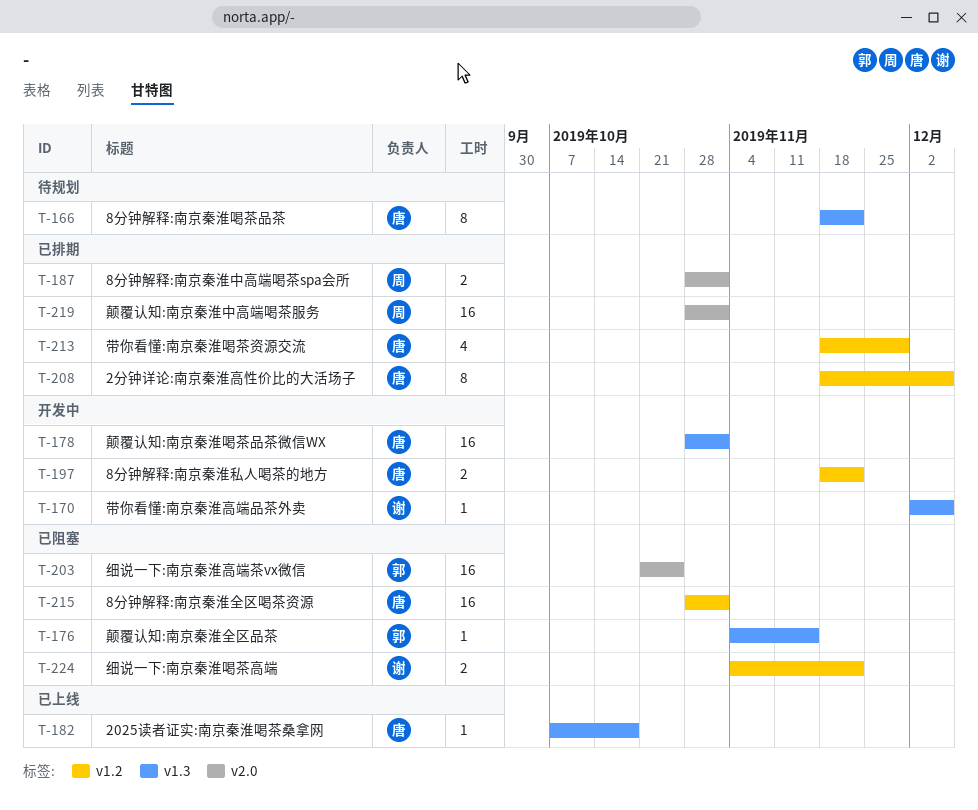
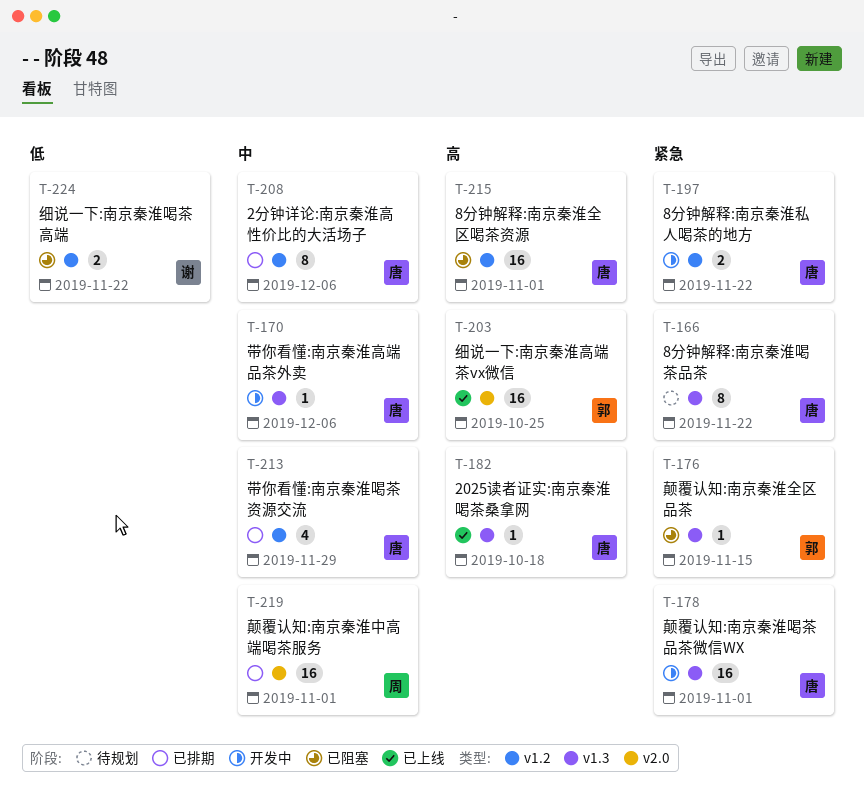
T-170, owner: 谢 -> 唐
T-187: present -> none
T-203, status: 已阻塞 -> 已上线

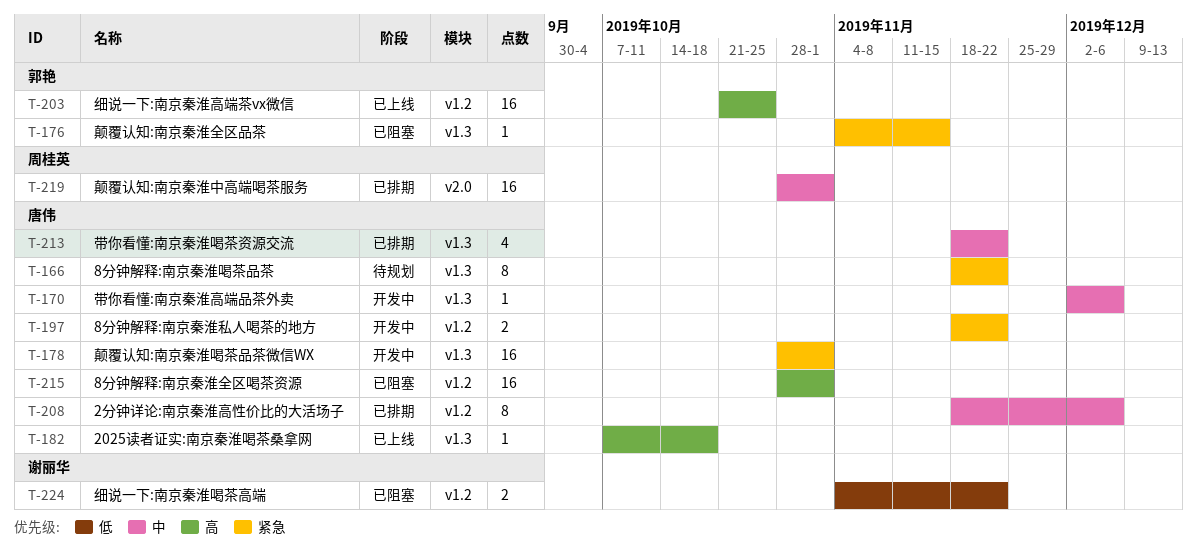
T-203, label: v2.0 -> v1.2
T-213, label: v1.2 -> v1.3
T-213, due: Nov 29 -> Nov 22

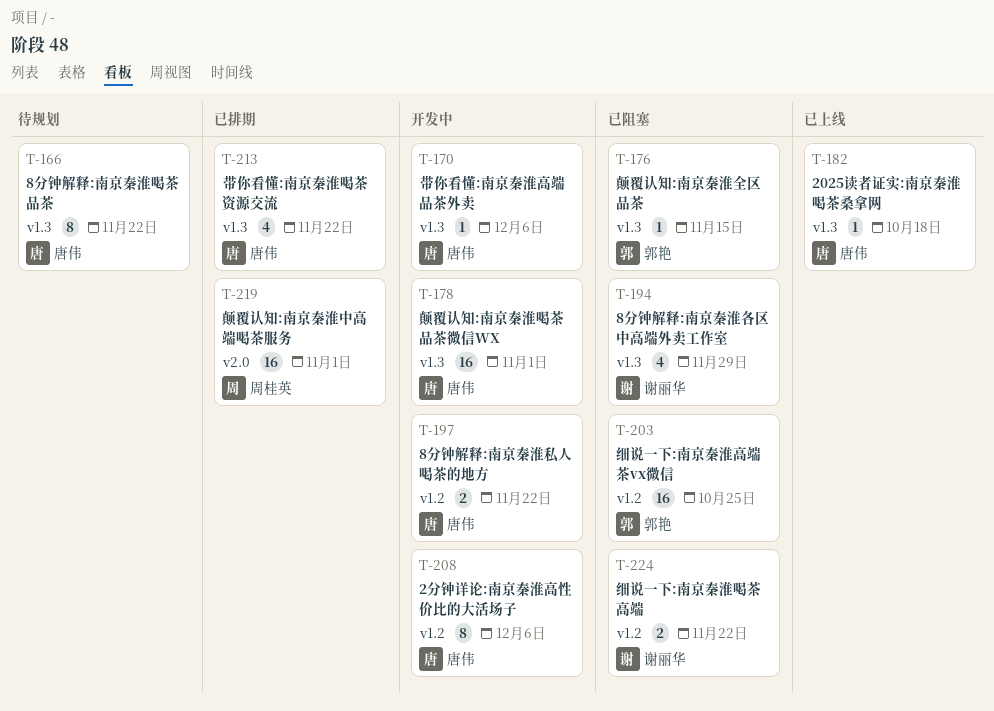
T-194: none -> present
T-203, status: 已上线 -> 已阻塞
T-208, status: 已排期 -> 开发中
T-215: present -> none

